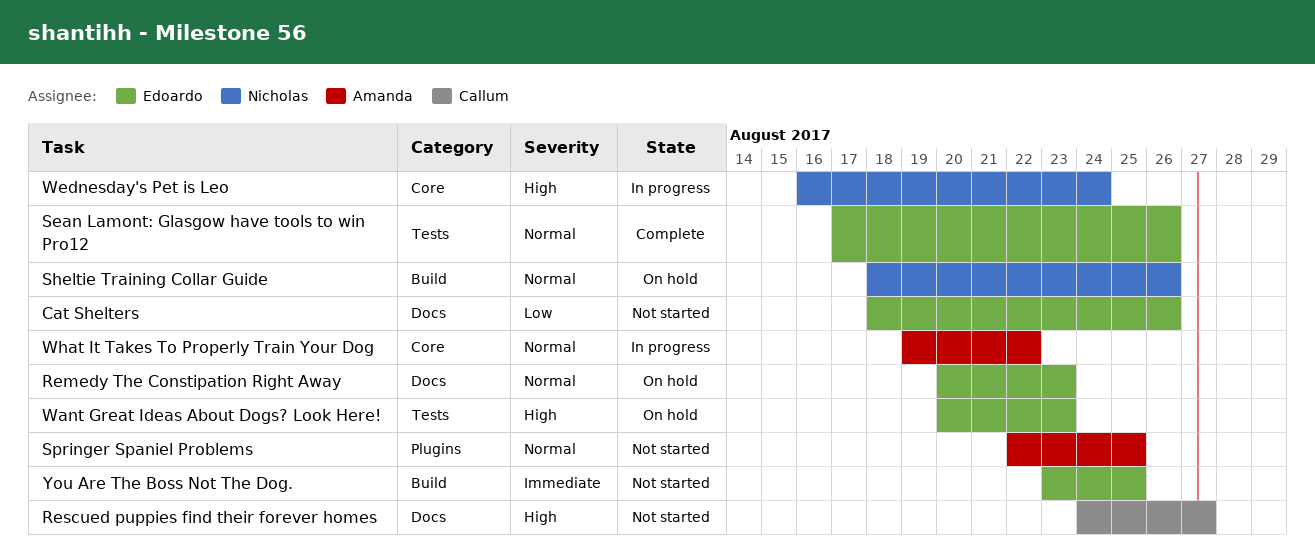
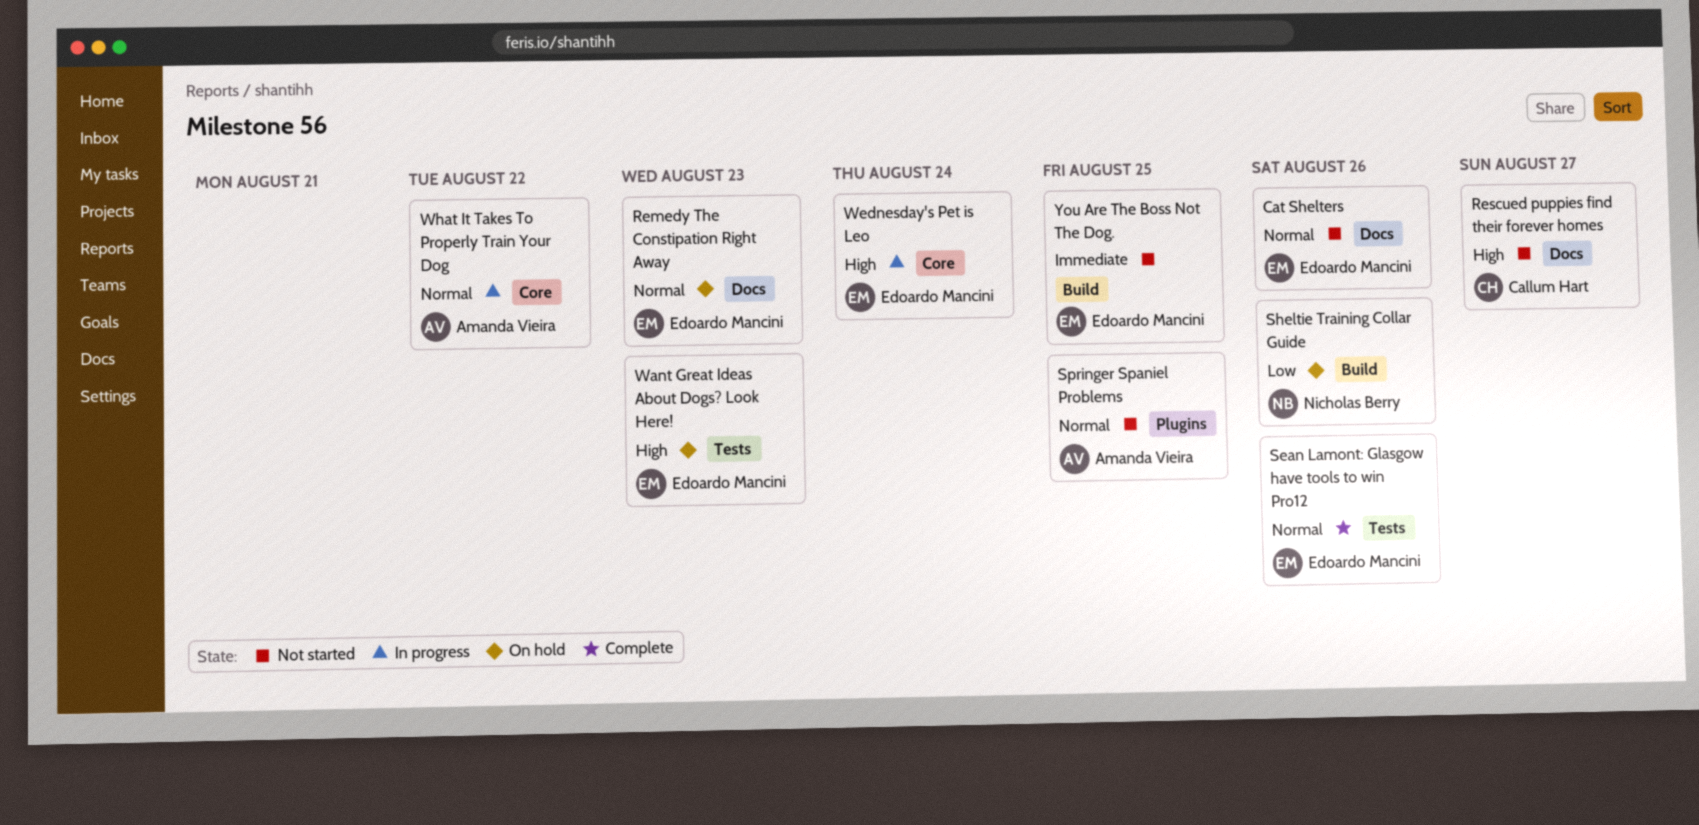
Cat Shelters, priority: Low -> Normal
Sheltie Training Collar Guide, priority: Normal -> Low
Wednesday's Pet is Leo, owner: Nicholas Berry -> Edoardo Mancini

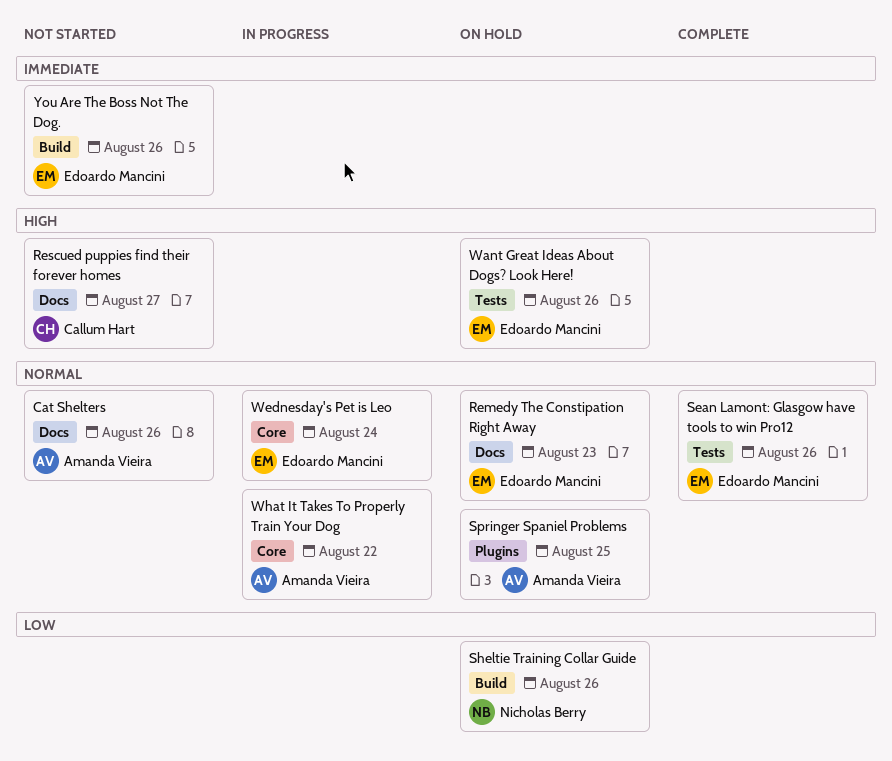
Cat Shelters, owner: Edoardo Mancini -> Amanda Vieira
Springer Spaniel Problems, status: Not started -> On hold
Want Great Ideas About Dogs? Look Here!, due: Aug 23 -> Aug 26
Wednesday's Pet is Leo, priority: High -> Normal
You Are The Boss Not The Dog., due: Aug 25 -> Aug 26

